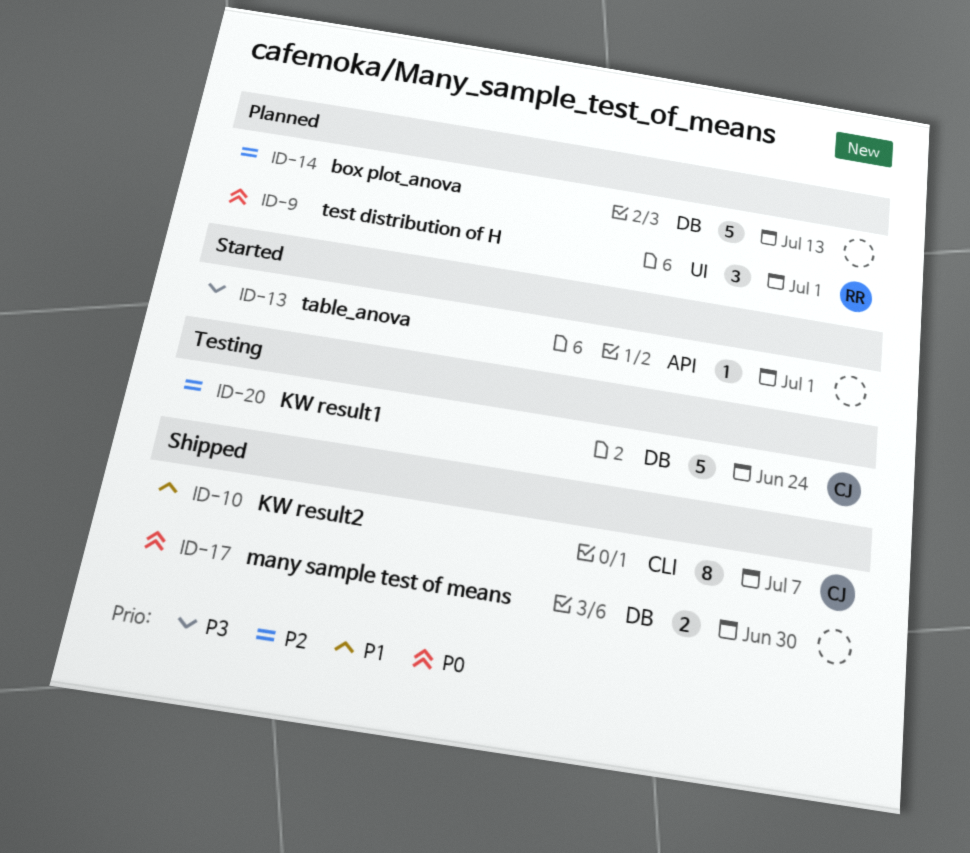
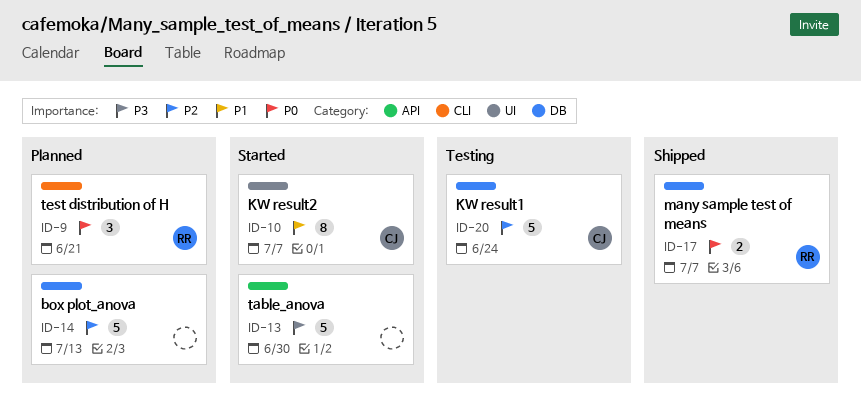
ID-9, label: UI -> CLI
ID-9, due: Jul 1 -> Jun 21
ID-10, status: Shipped -> Started
ID-10, label: CLI -> UI
ID-13, estimate: 1 -> 5
ID-13, due: Jul 1 -> Jun 30
ID-17, owner: none -> RR
ID-17, due: Jun 30 -> Jul 7

